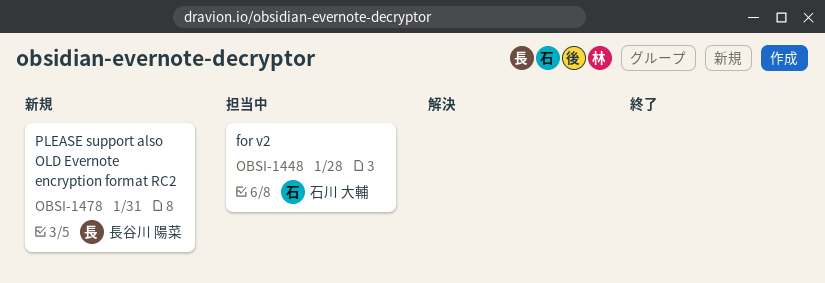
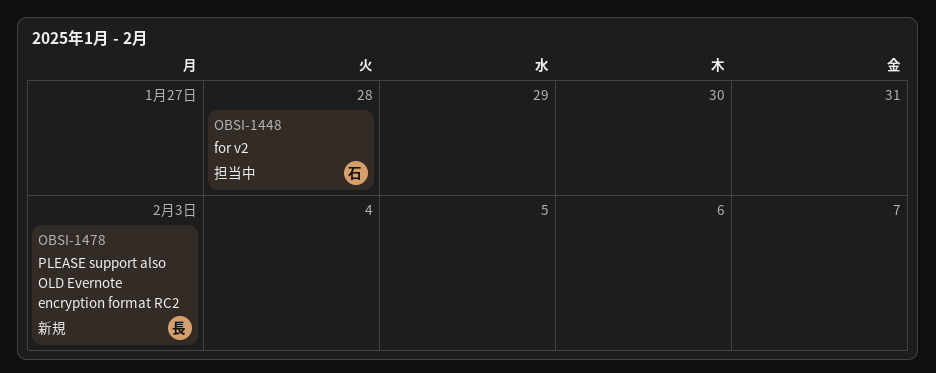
OBSI-1478, due: Jan 31 -> Feb 3

